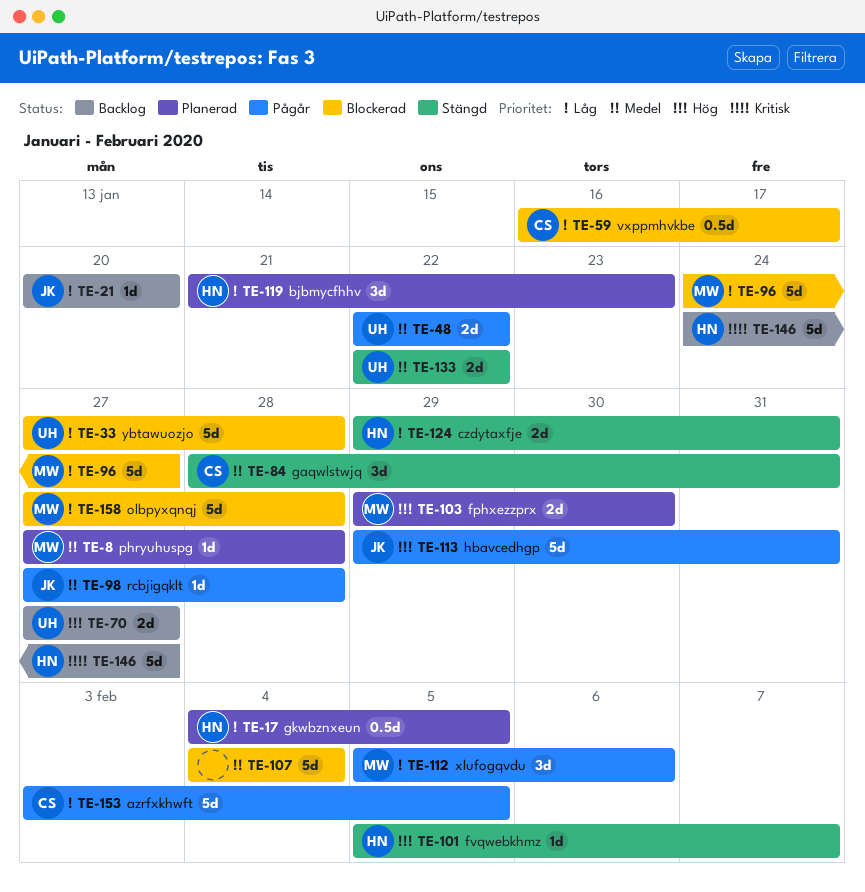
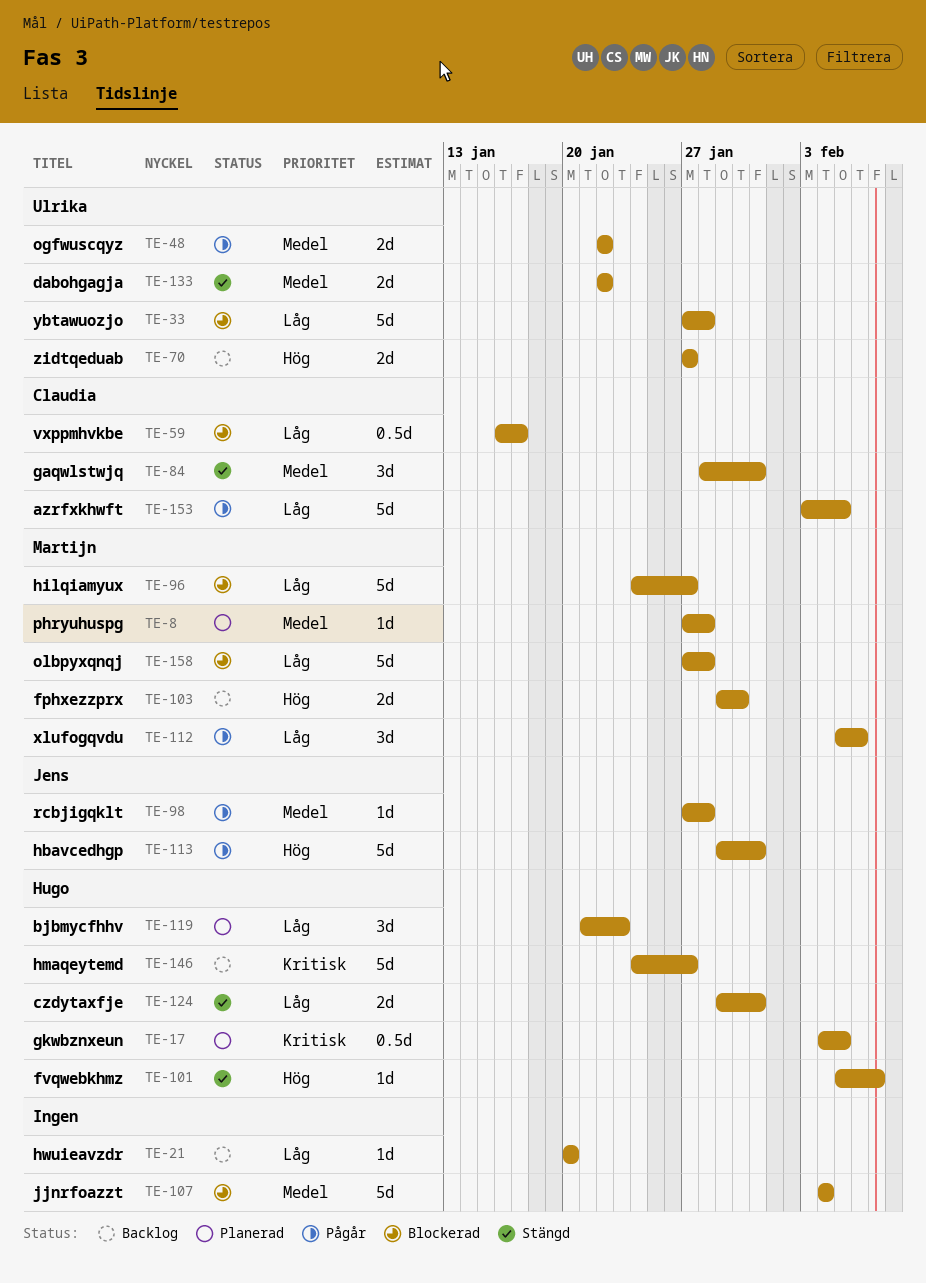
TE-17, priority: Låg -> Kritisk
TE-21, owner: Jens -> none
TE-103, status: Planerad -> Backlog

